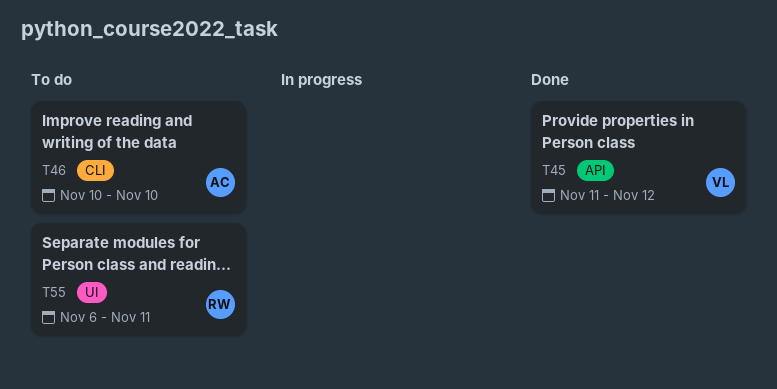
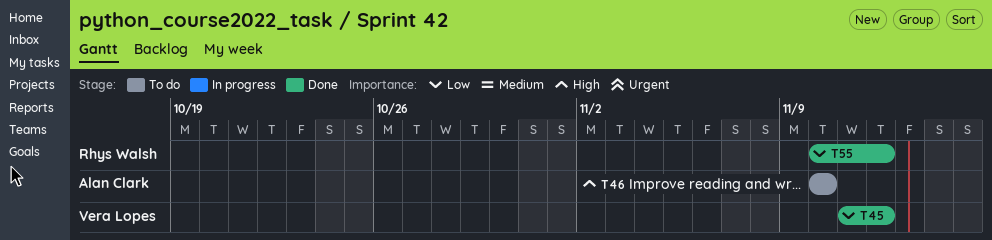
T55, status: To do -> Done
T55, start: Nov 6 -> Nov 10
T55, due: Nov 11 -> Nov 12

